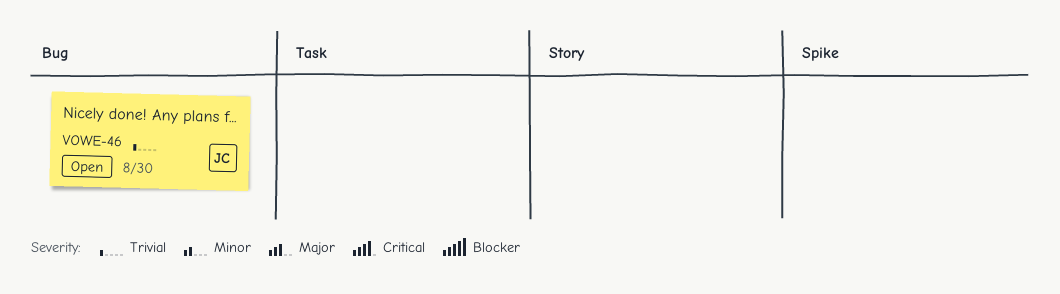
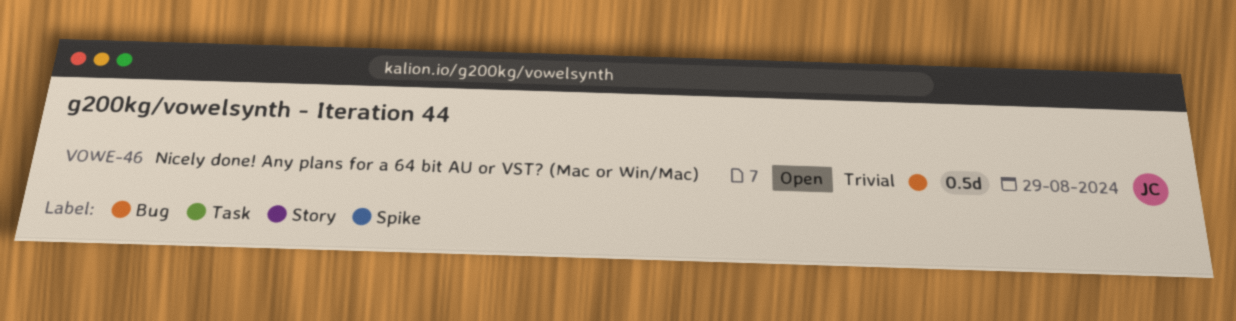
VOWE-46, due: Aug 30 -> Aug 29

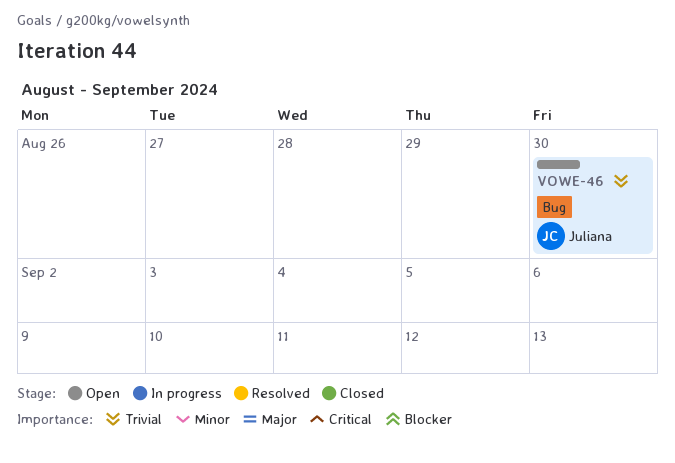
VOWE-46, due: Aug 29 -> Aug 30

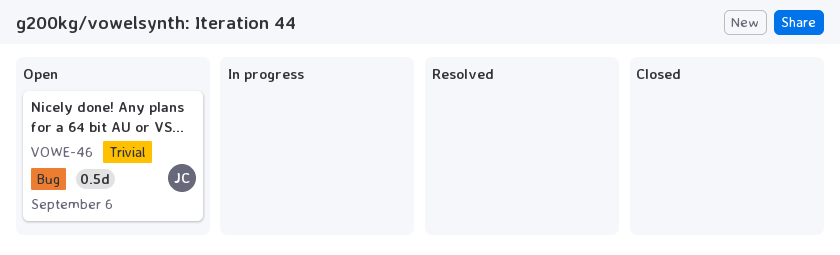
VOWE-46, due: Aug 30 -> Sep 6

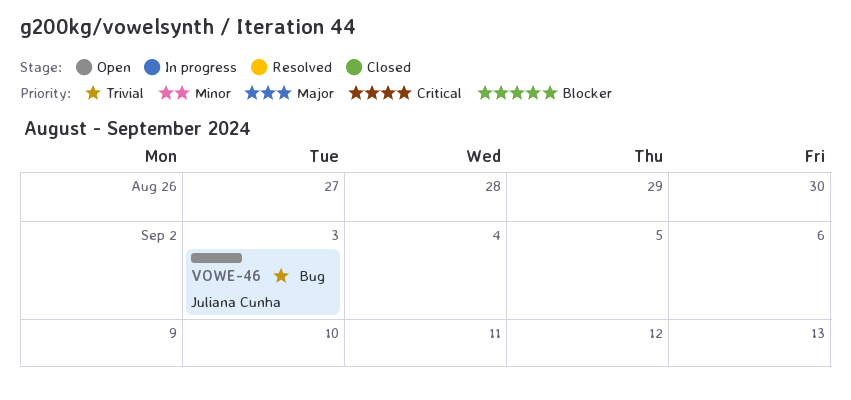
VOWE-46, due: Sep 6 -> Sep 3

